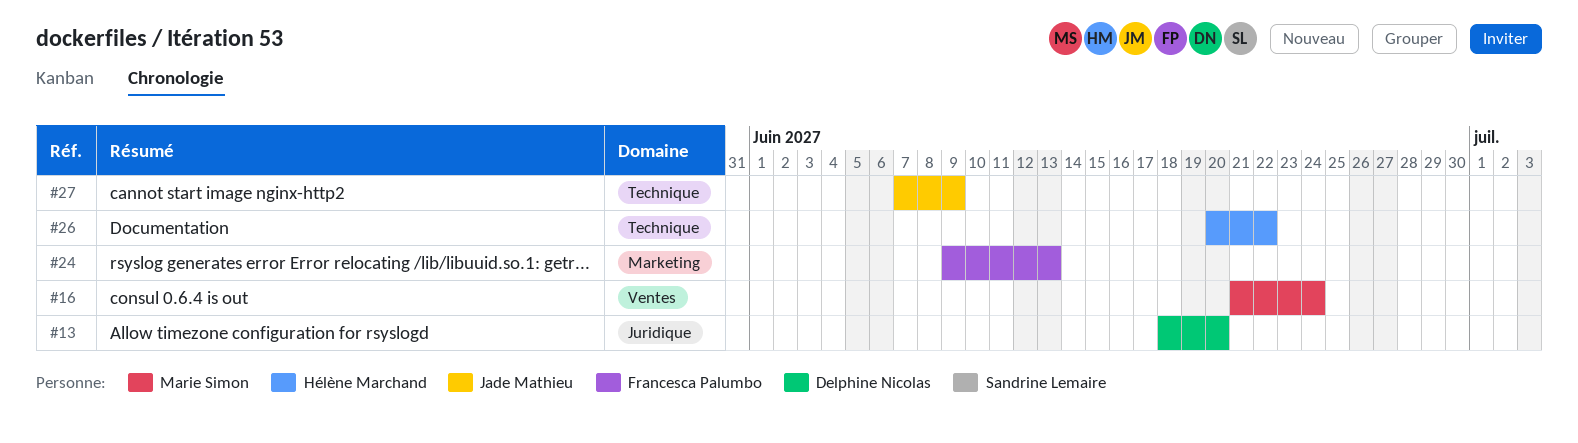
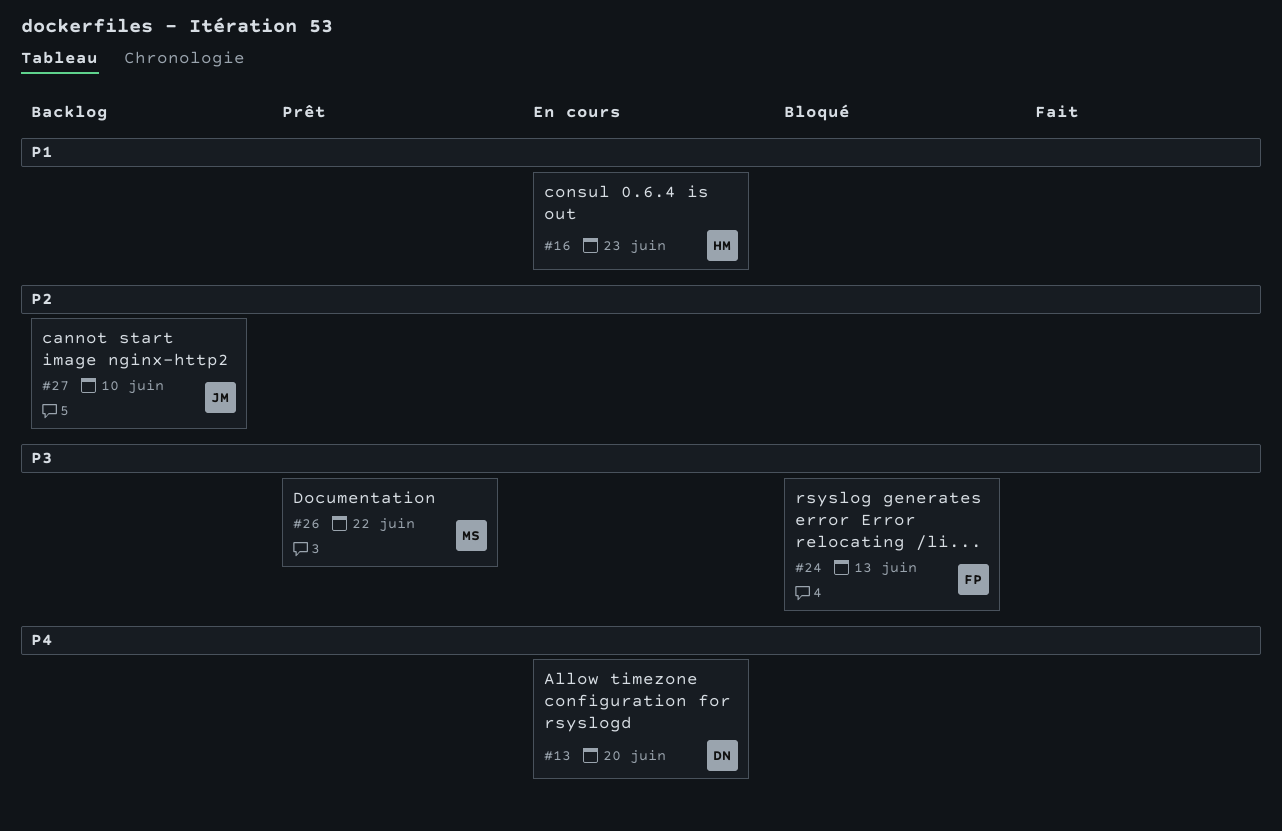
#16, owner: Marie Simon -> Hélène Marchand
#16, due: Jun 24 -> Jun 23
#26, owner: Hélène Marchand -> Marie Simon
#27, due: Jun 9 -> Jun 10

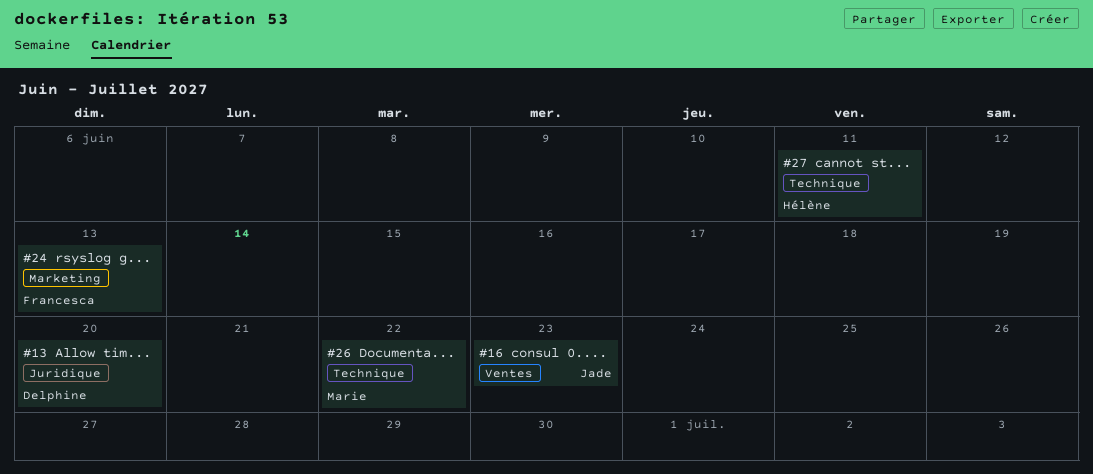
#16, owner: Hélène -> Jade
#27, owner: Jade -> Hélène
#27, due: Jun 10 -> Jun 11

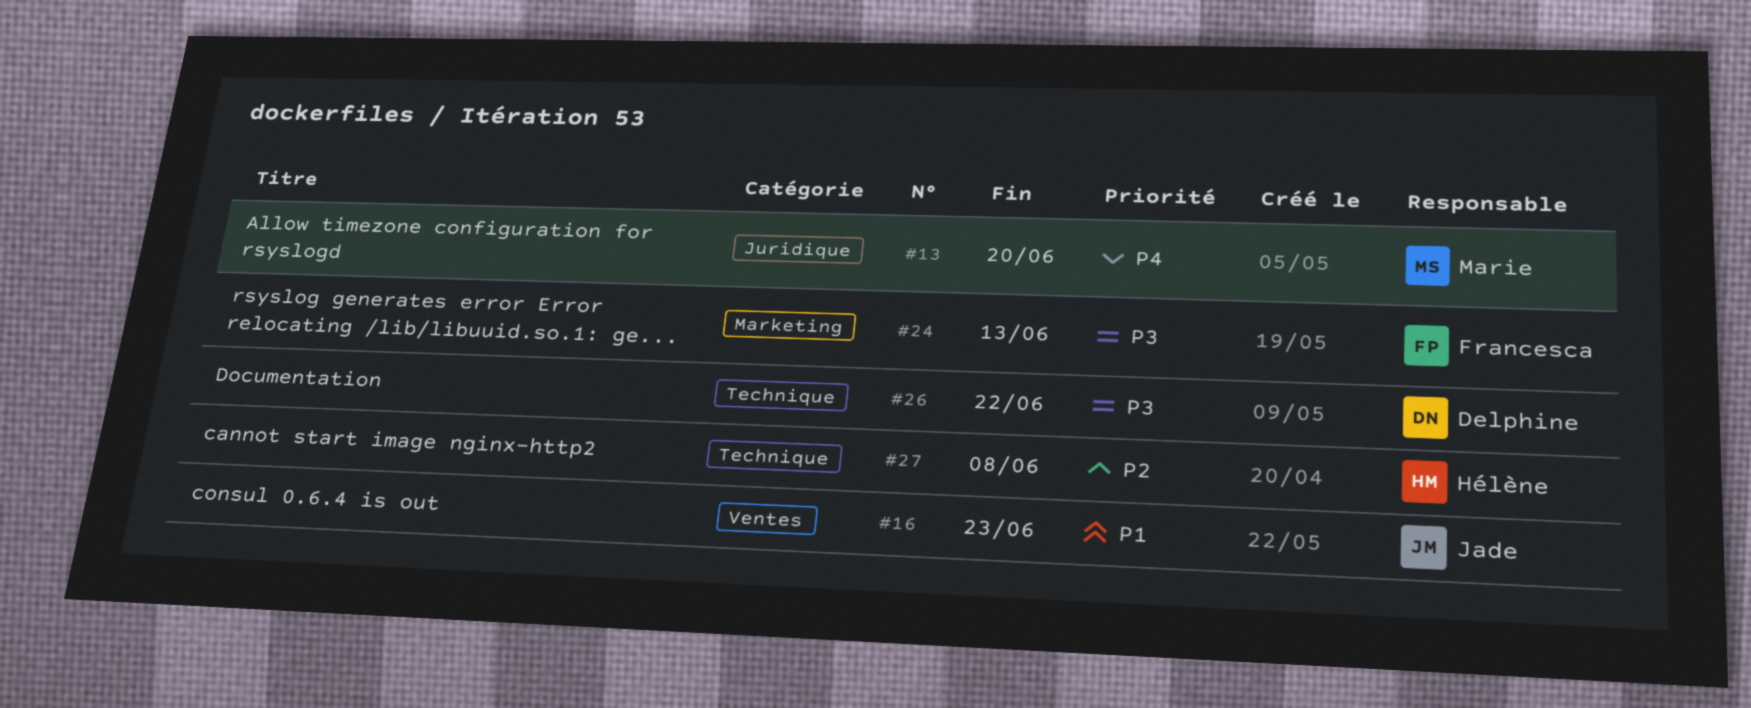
#13, owner: Delphine -> Marie
#26, owner: Marie -> Delphine
#27, due: Jun 11 -> Jun 8

